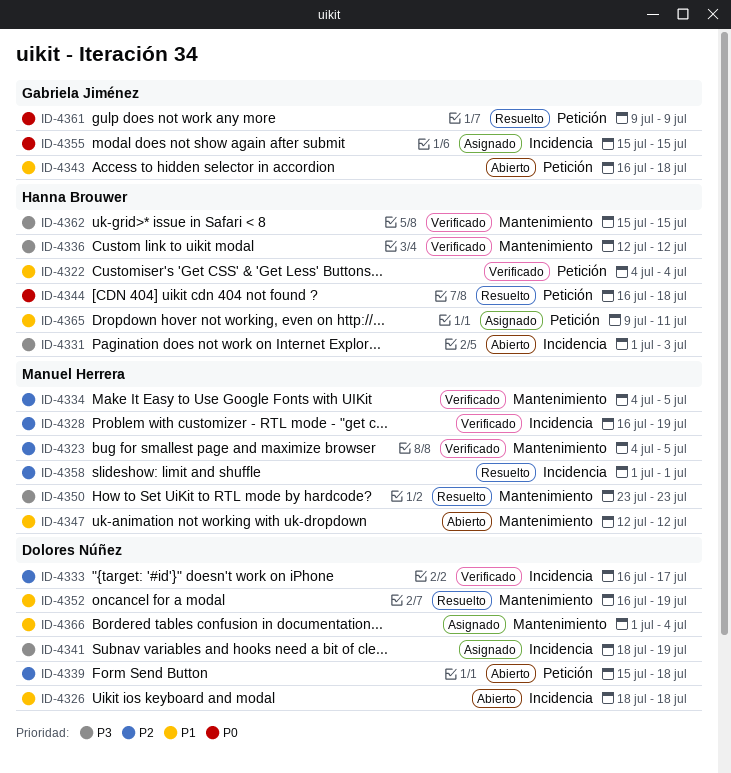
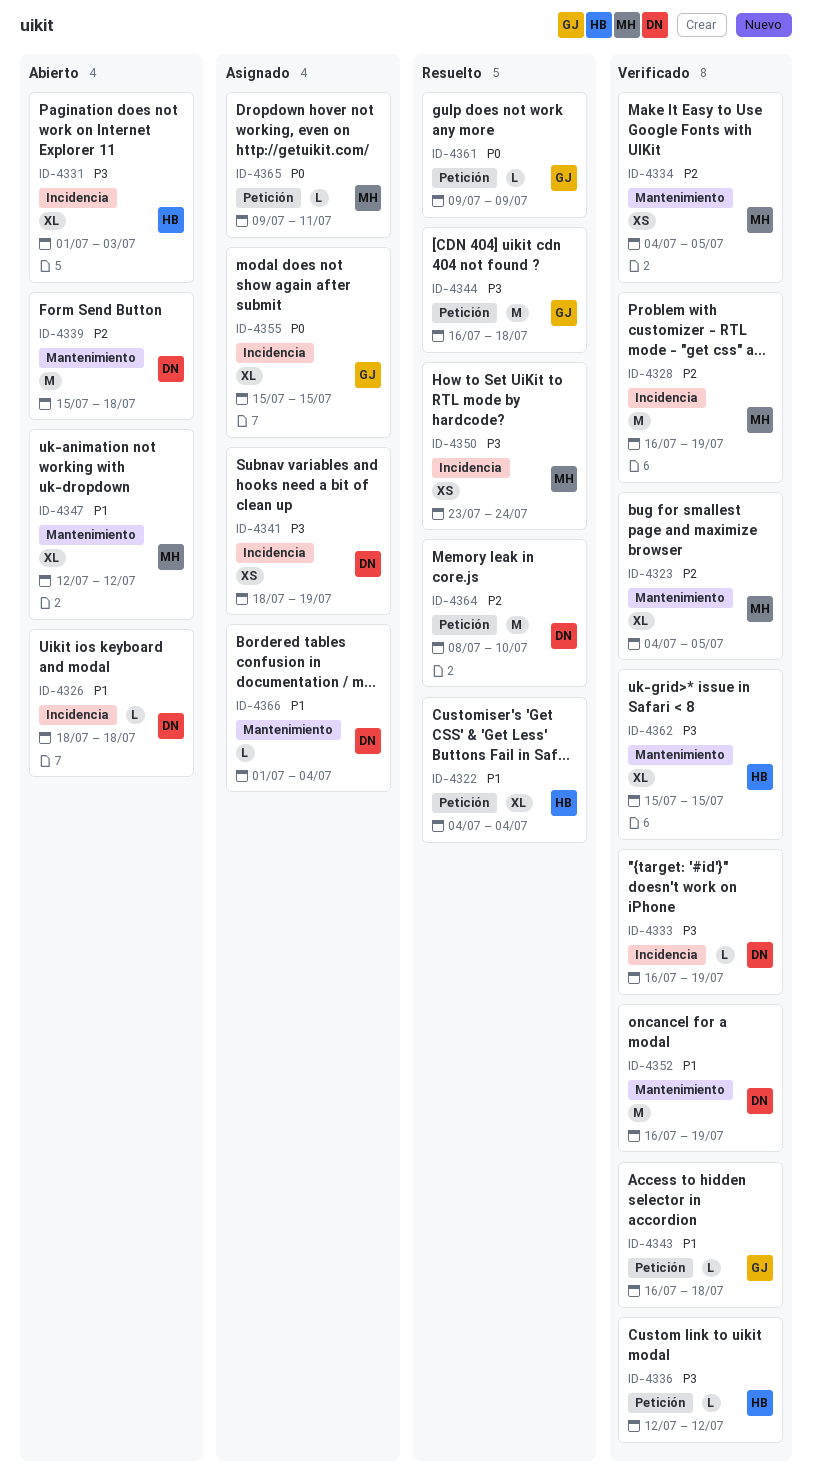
ID-4322, status: Verificado -> Resuelto
ID-4333, priority: P2 -> P3
ID-4333, due: Jul 17 -> Jul 19
ID-4336, label: Mantenimiento -> Petición
ID-4339, label: Petición -> Mantenimiento
ID-4343, status: Abierto -> Verificado
ID-4344, owner: Hanna Brouwer -> Gabriela Jiménez
ID-4344, priority: P0 -> P3
ID-4350, label: Mantenimiento -> Incidencia
ID-4350, due: Jul 23 -> Jul 24
ID-4352, status: Resuelto -> Verificado
ID-4358: present -> none
ID-4364: none -> present
ID-4365, owner: Hanna Brouwer -> Manuel Herrera
ID-4365, priority: P1 -> P0

